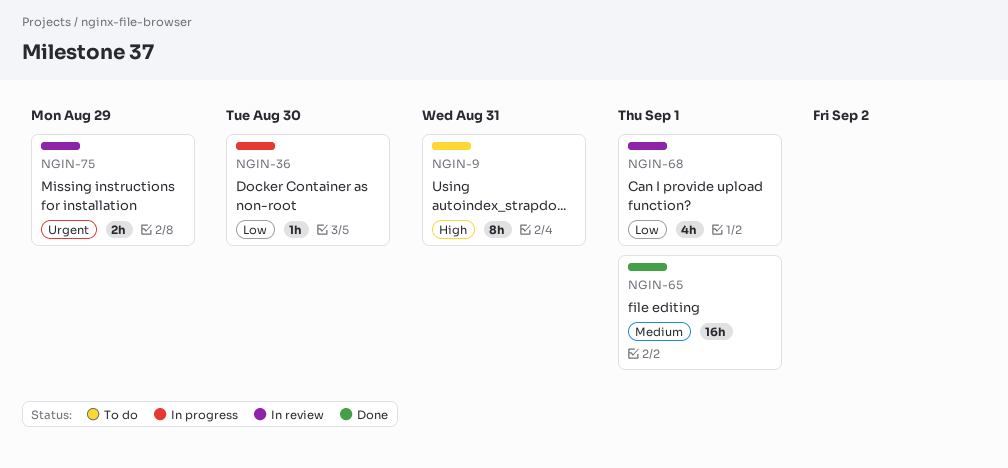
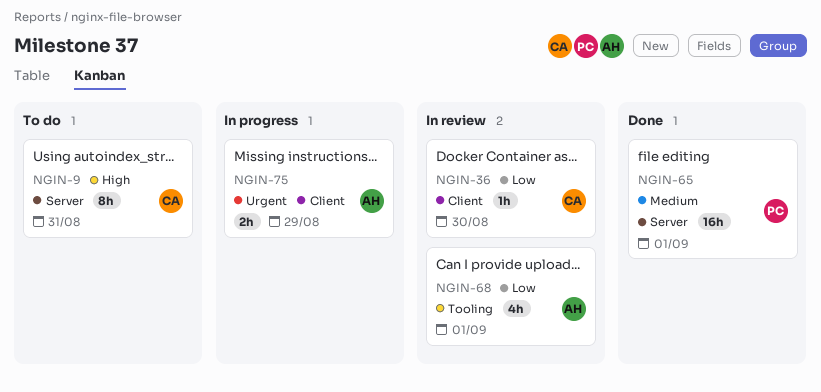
NGIN-36, status: In progress -> In review
NGIN-75, status: In review -> In progress

